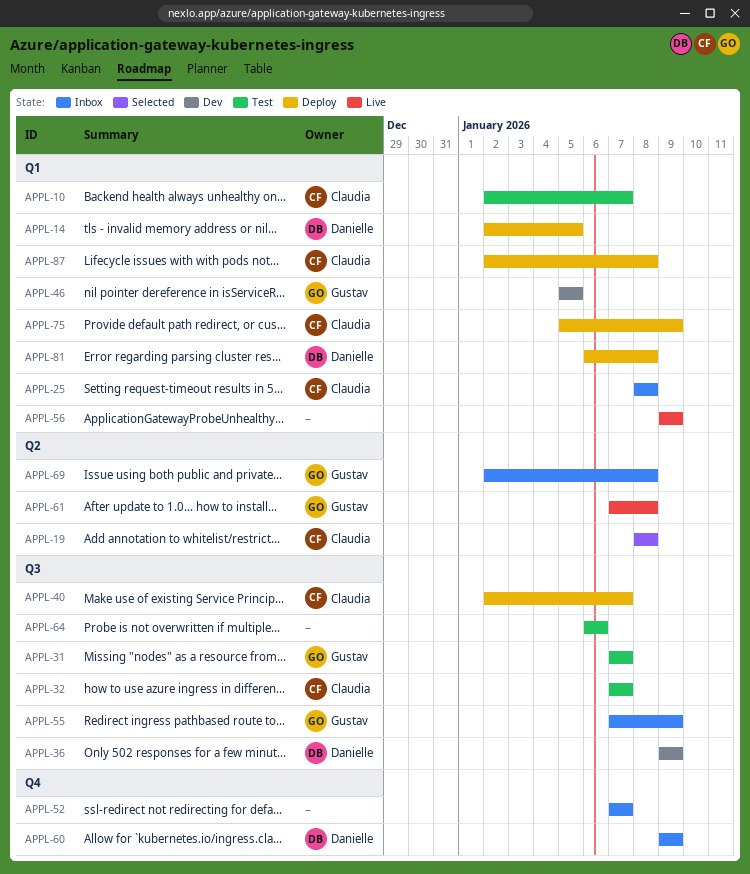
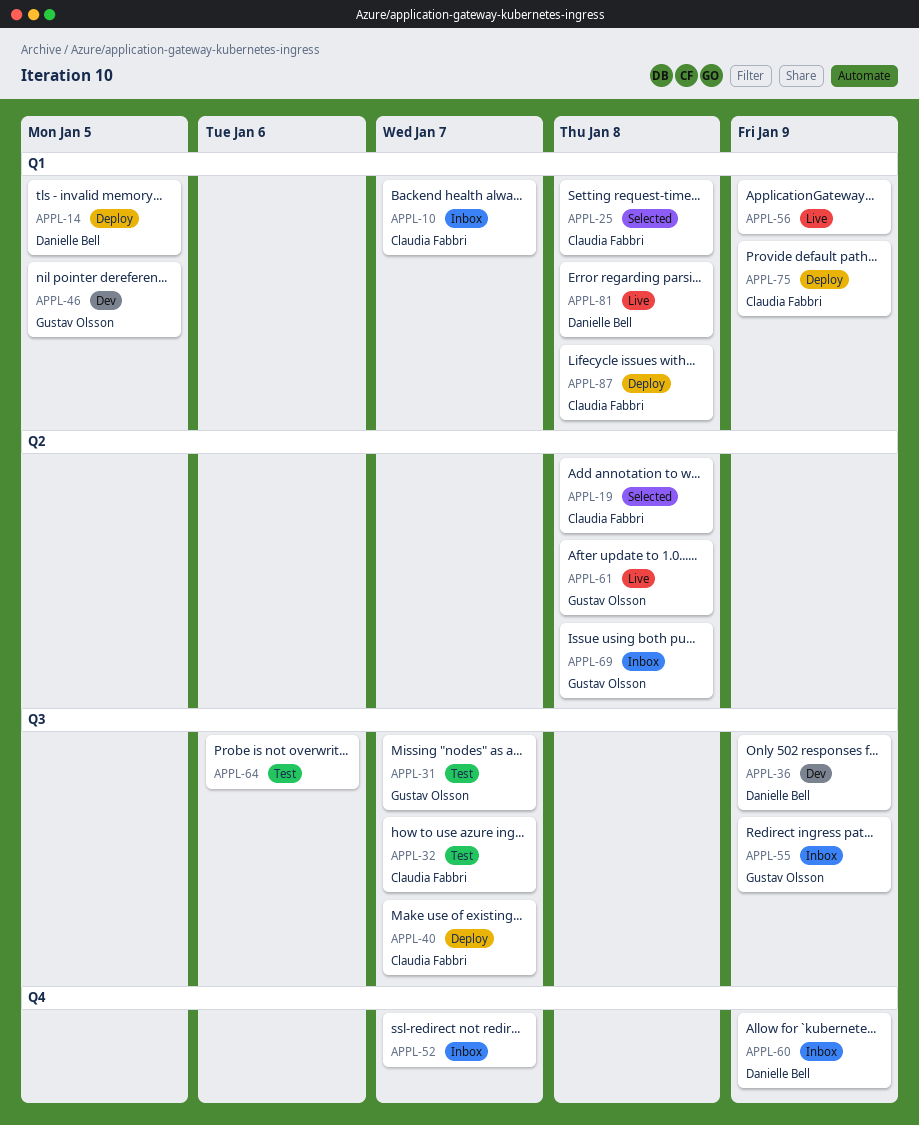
APPL-10, status: Test -> Inbox
APPL-25, status: Inbox -> Selected
APPL-81, status: Deploy -> Live

